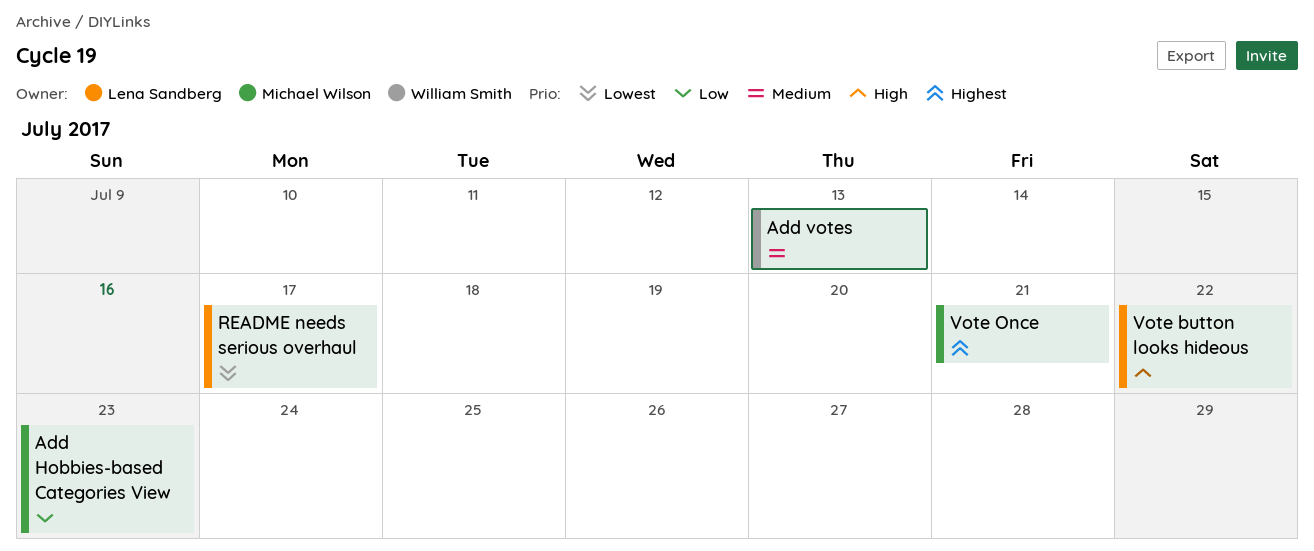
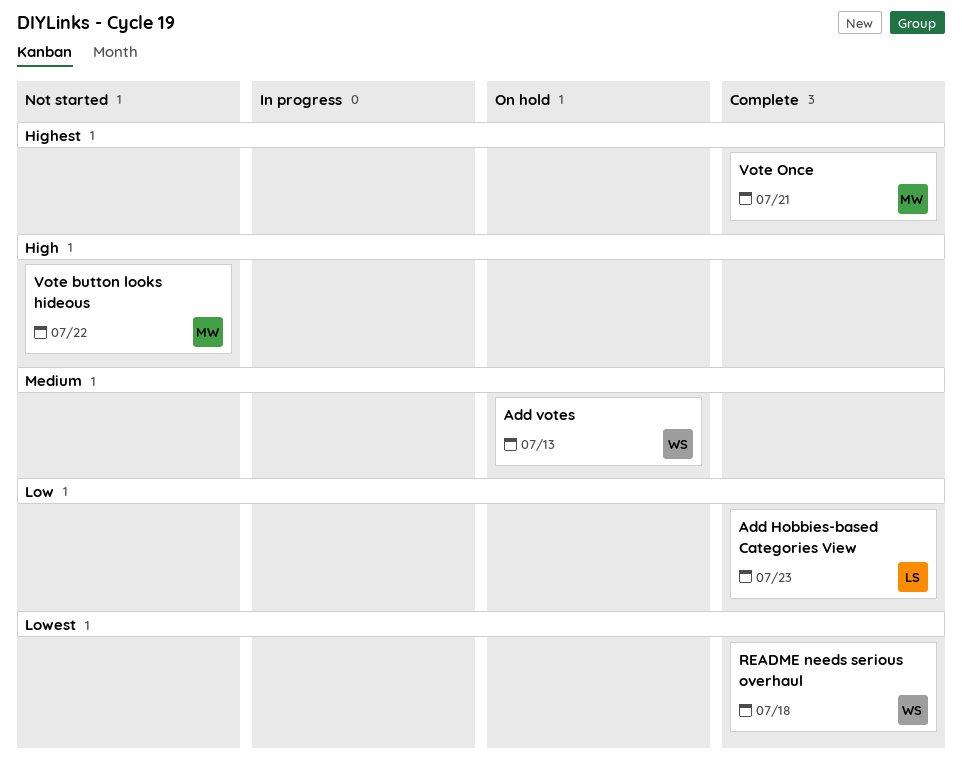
Add Hobbies-based Categories View, owner: Michael Wilson -> Lena Sandberg
README needs serious overhaul, owner: Lena Sandberg -> William Smith
README needs serious overhaul, due: Jul 17 -> Jul 18
Vote button looks hideous, owner: Lena Sandberg -> Michael Wilson

